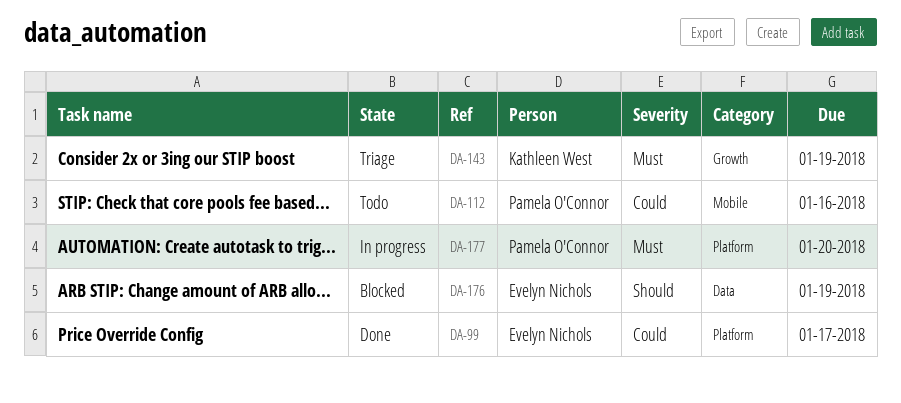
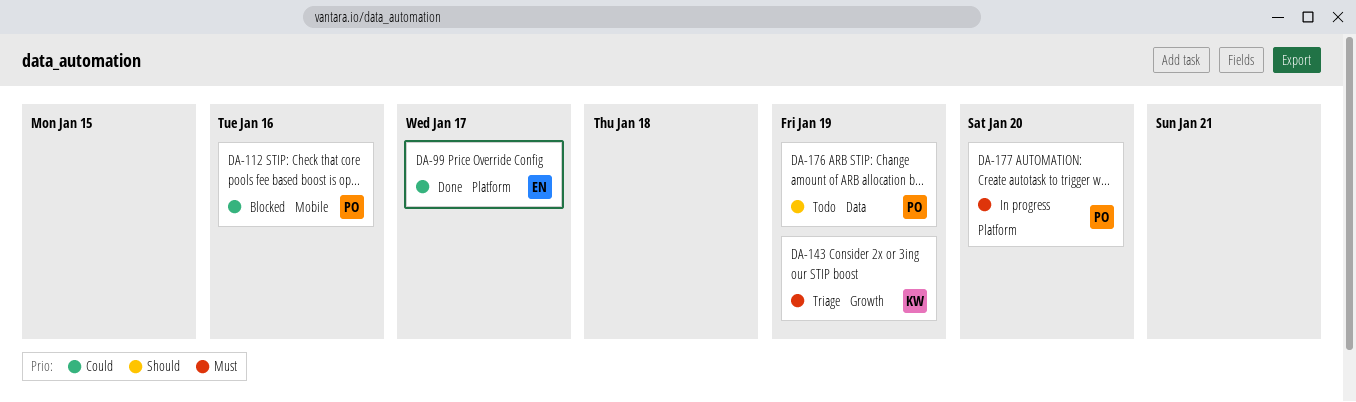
DA-112, status: Todo -> Blocked
DA-176, status: Blocked -> Todo
DA-176, owner: Evelyn Nichols -> Pamela O'Connor

